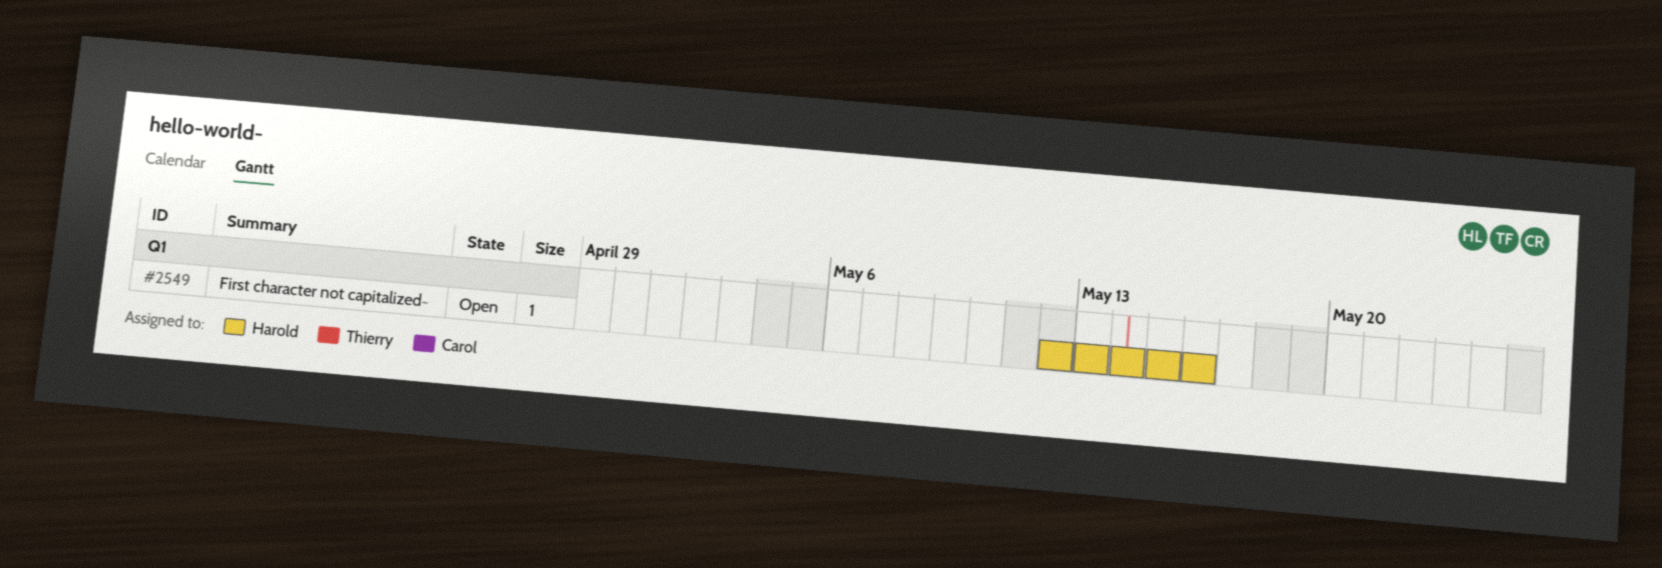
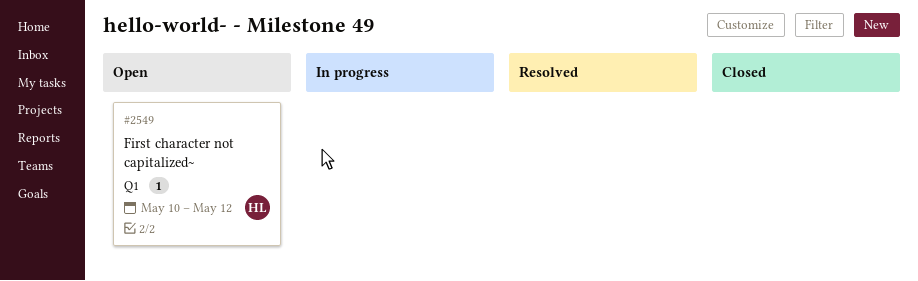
#2549, start: May 12 -> May 10
#2549, due: May 16 -> May 12

